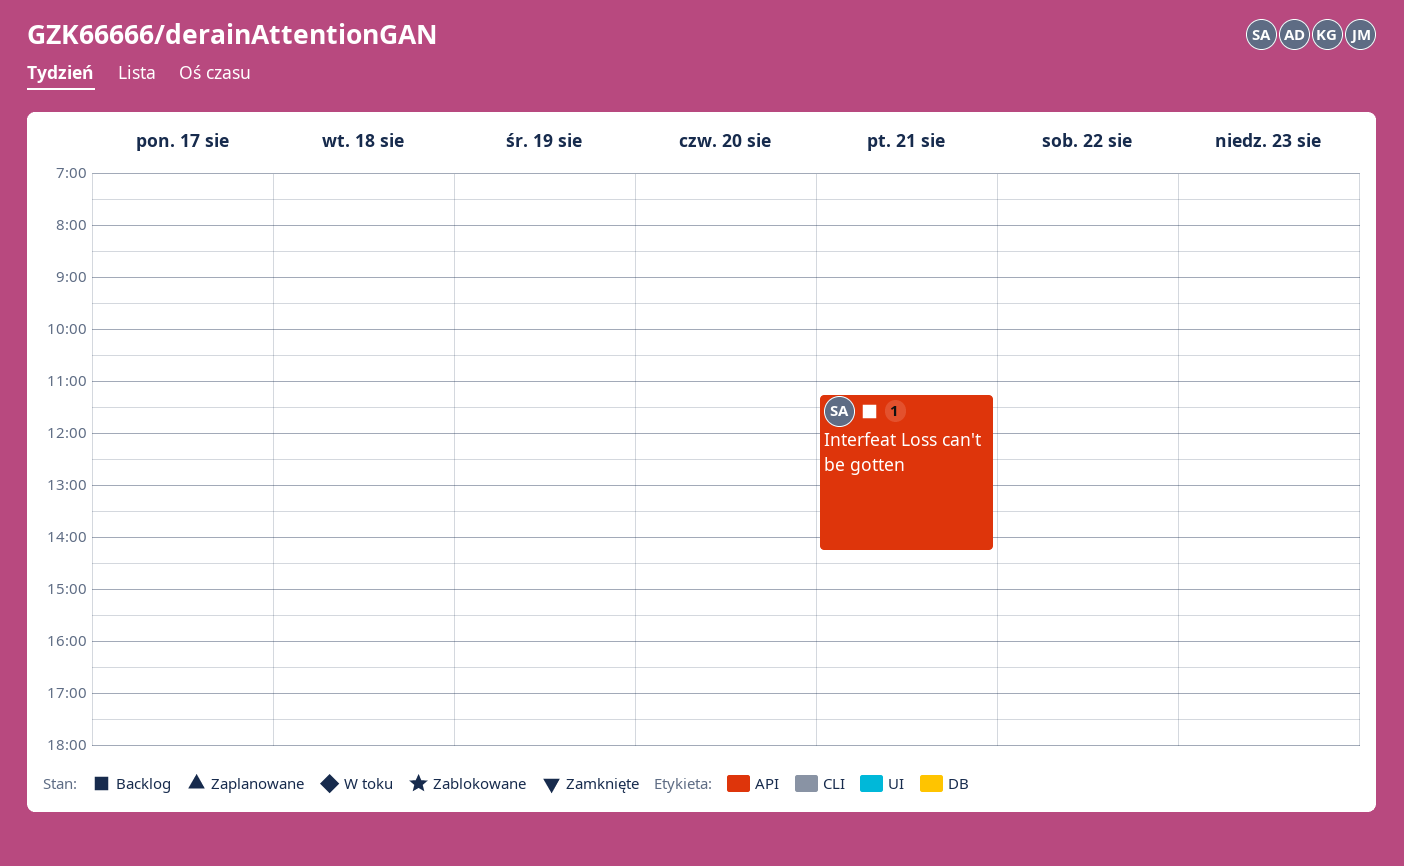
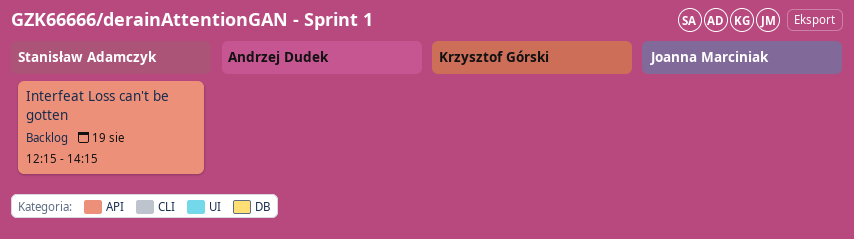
Interfeat Loss can't be gotten, day: Aug 21 -> Aug 19
Interfeat Loss can't be gotten, begins: 11:15 -> 12:15

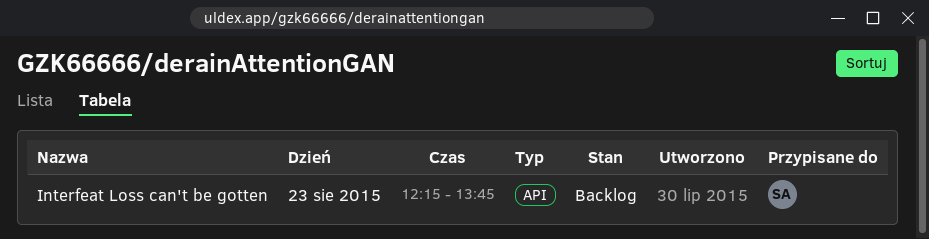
Interfeat Loss can't be gotten, day: Aug 19 -> Aug 23
Interfeat Loss can't be gotten, ends: 14:15 -> 13:45

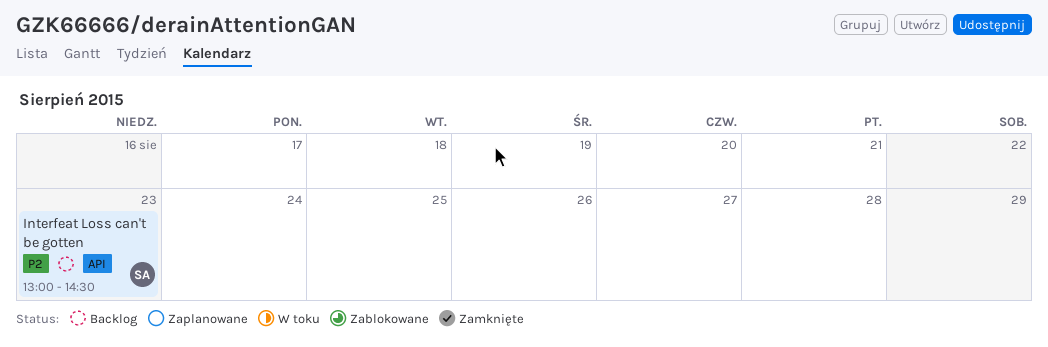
Interfeat Loss can't be gotten, begins: 12:15 -> 13:00
Interfeat Loss can't be gotten, ends: 13:45 -> 14:30

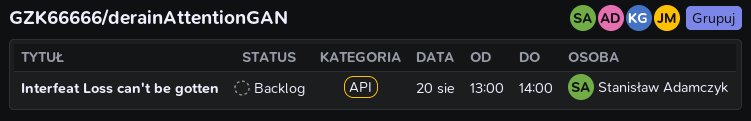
Interfeat Loss can't be gotten, day: Aug 23 -> Aug 20
Interfeat Loss can't be gotten, ends: 14:30 -> 14:00

